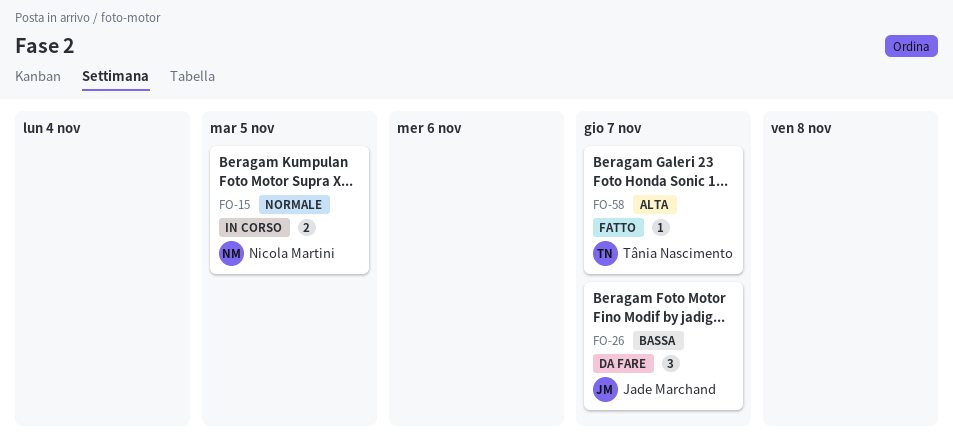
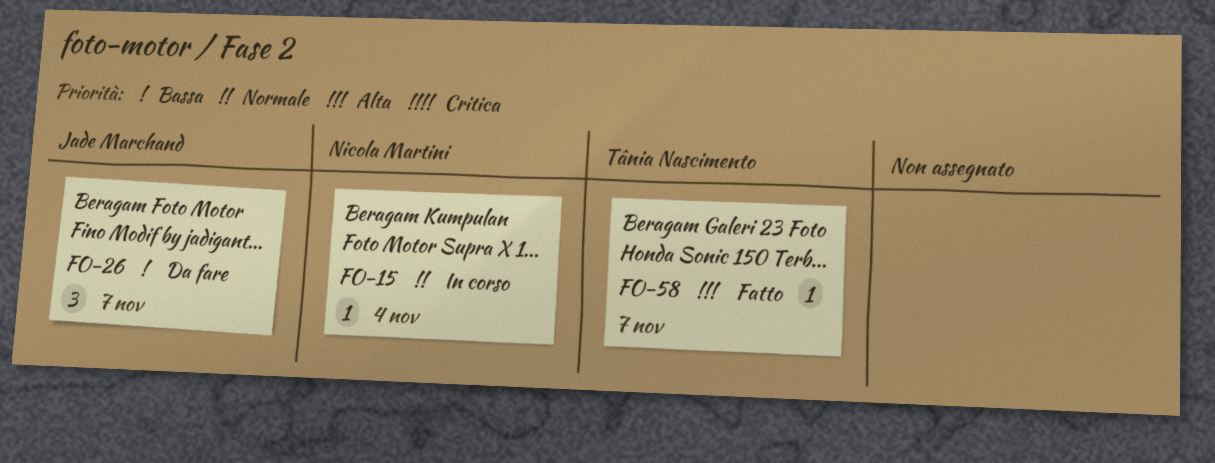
FO-15, estimate: 2 -> 1
FO-15, due: Nov 5 -> Nov 4

